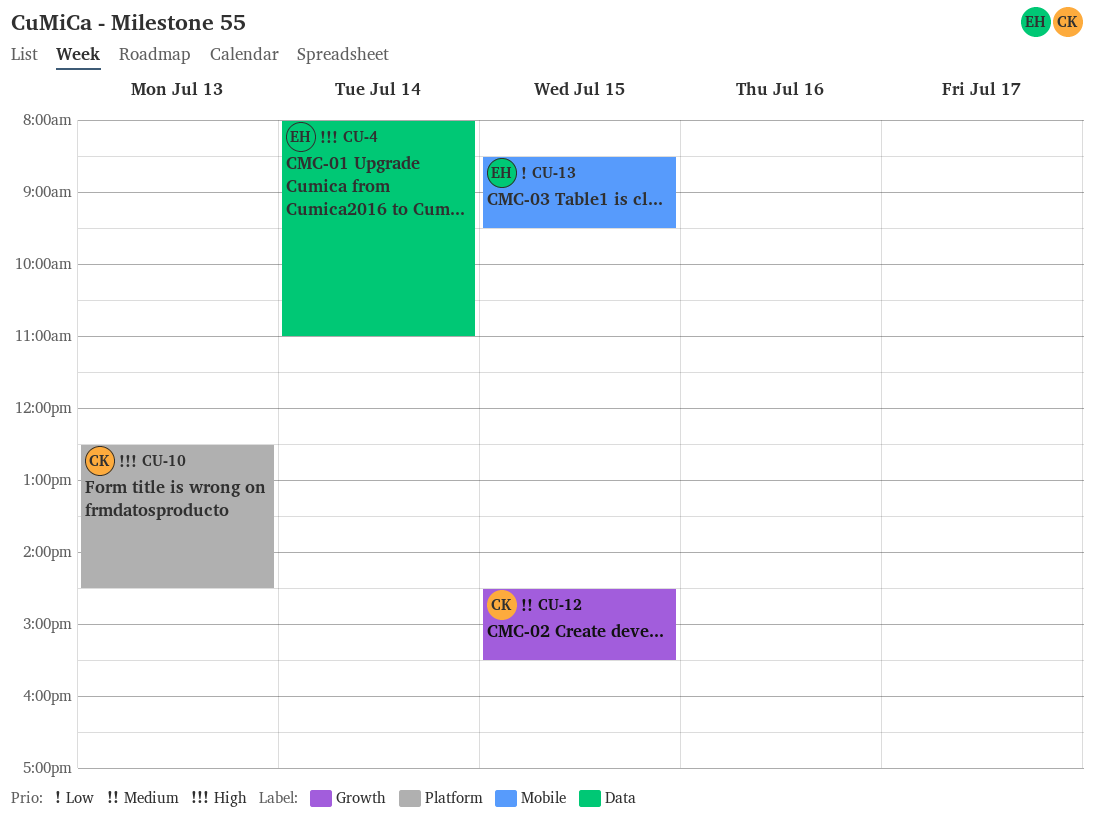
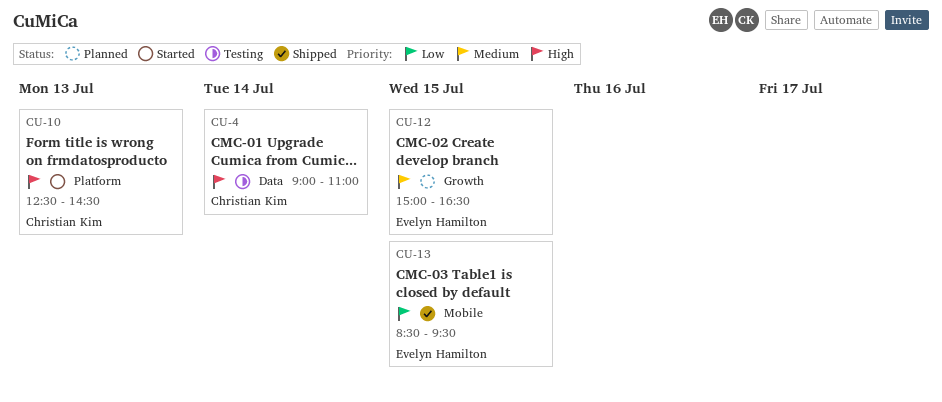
CU-4, owner: Evelyn Hamilton -> Christian Kim
CU-4, begins: 08:00 -> 09:00
CU-12, owner: Christian Kim -> Evelyn Hamilton
CU-12, begins: 14:30 -> 15:00
CU-12, ends: 15:30 -> 16:30

